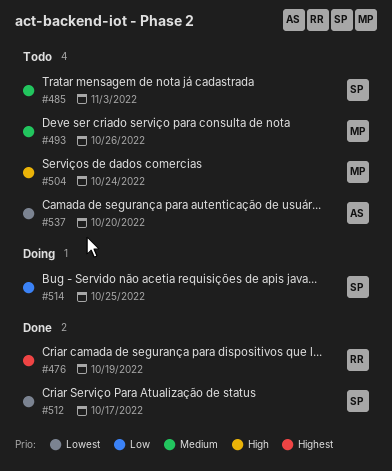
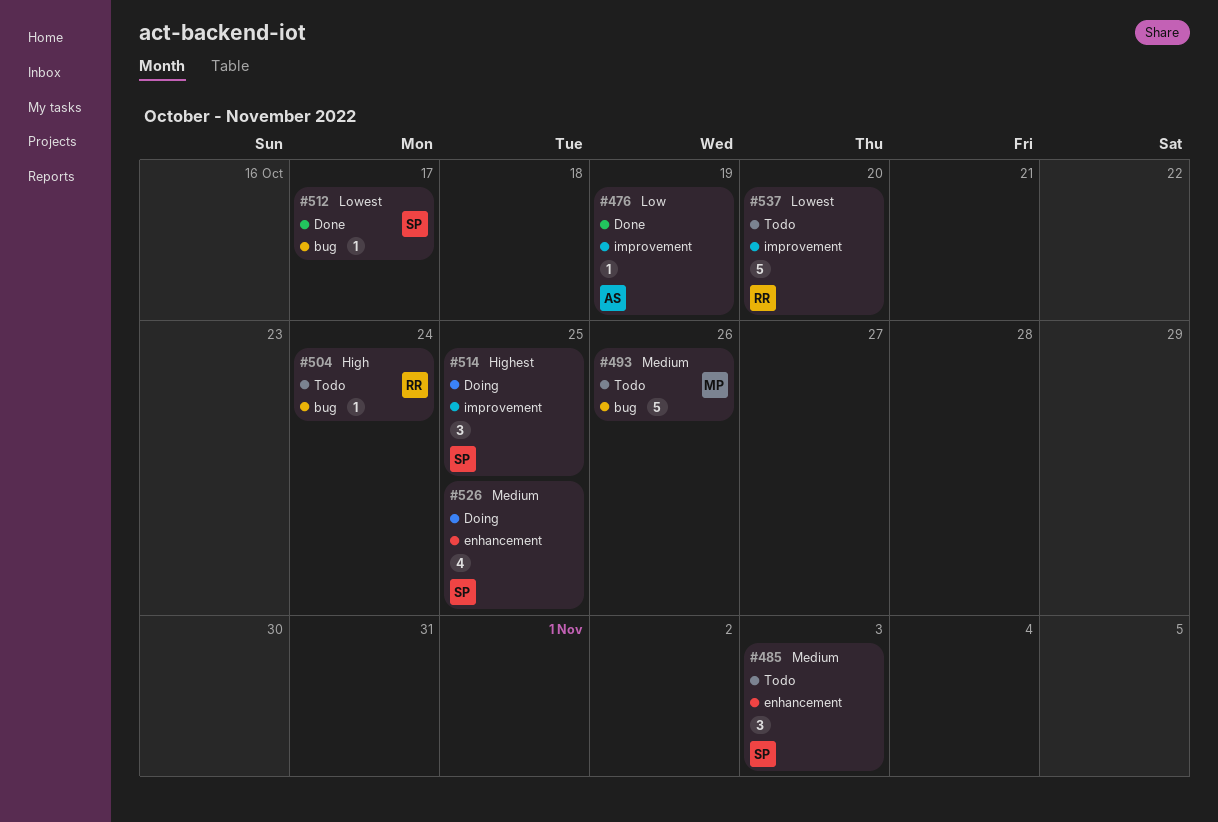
#476, owner: RR -> AS
#476, priority: Highest -> Low
#504, owner: MP -> RR
#514, priority: Low -> Highest
#526: none -> present
#537, owner: AS -> RR

